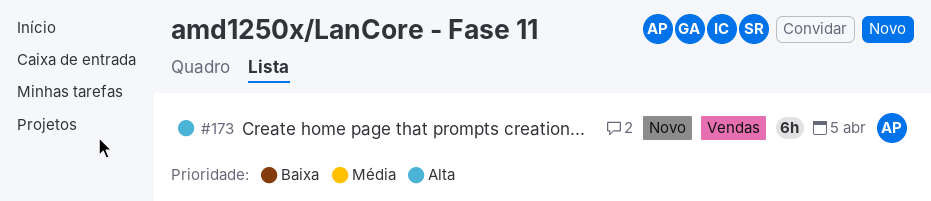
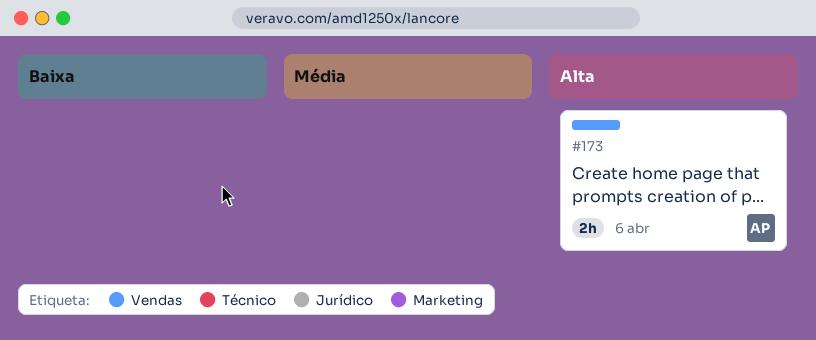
#173, estimate: 6h -> 2h
#173, due: Apr 5 -> Apr 6

